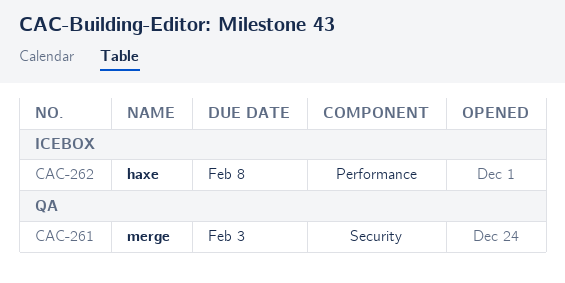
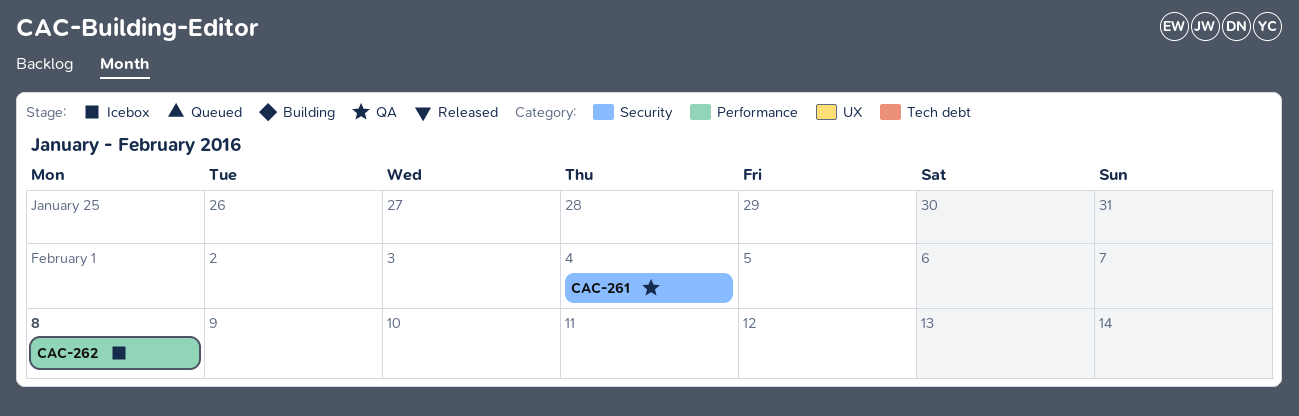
CAC-261, due: Feb 3 -> Feb 4

